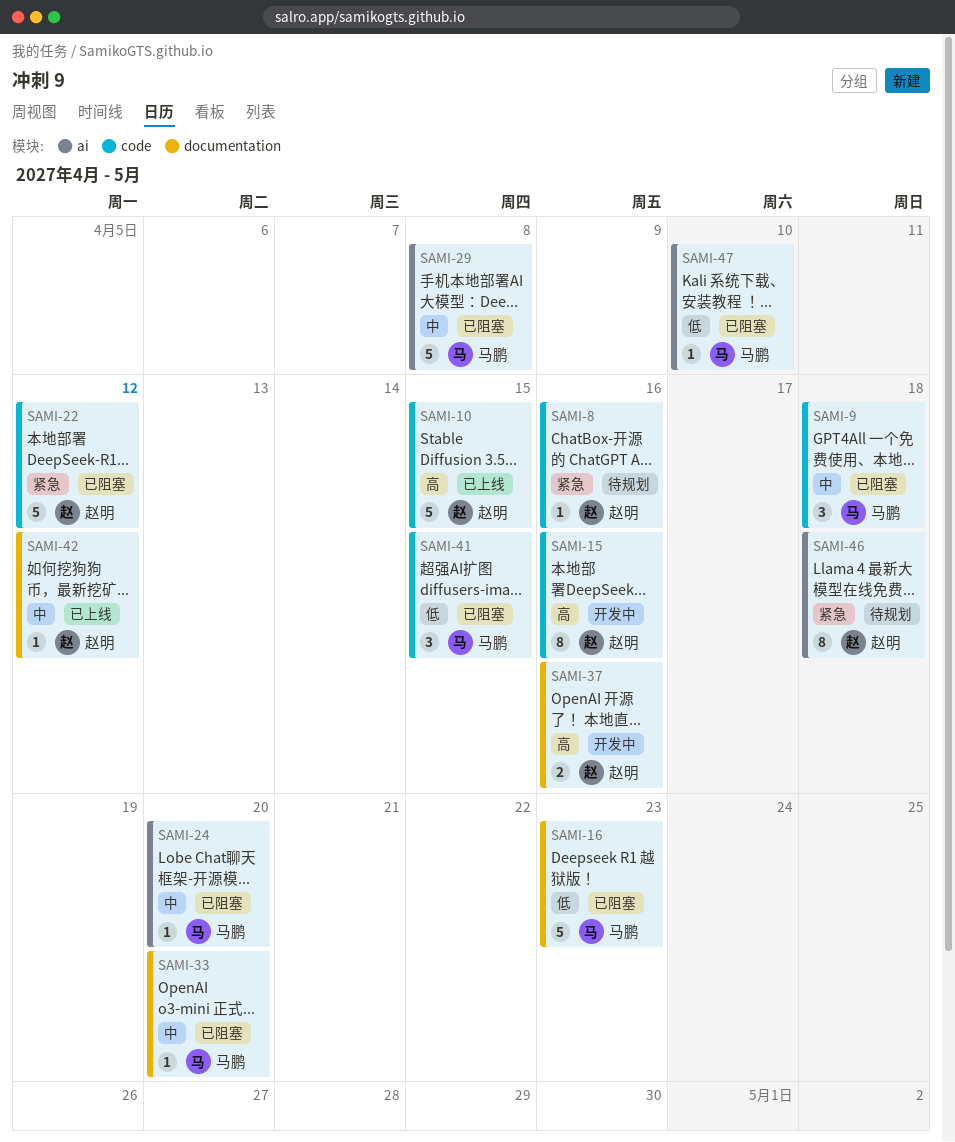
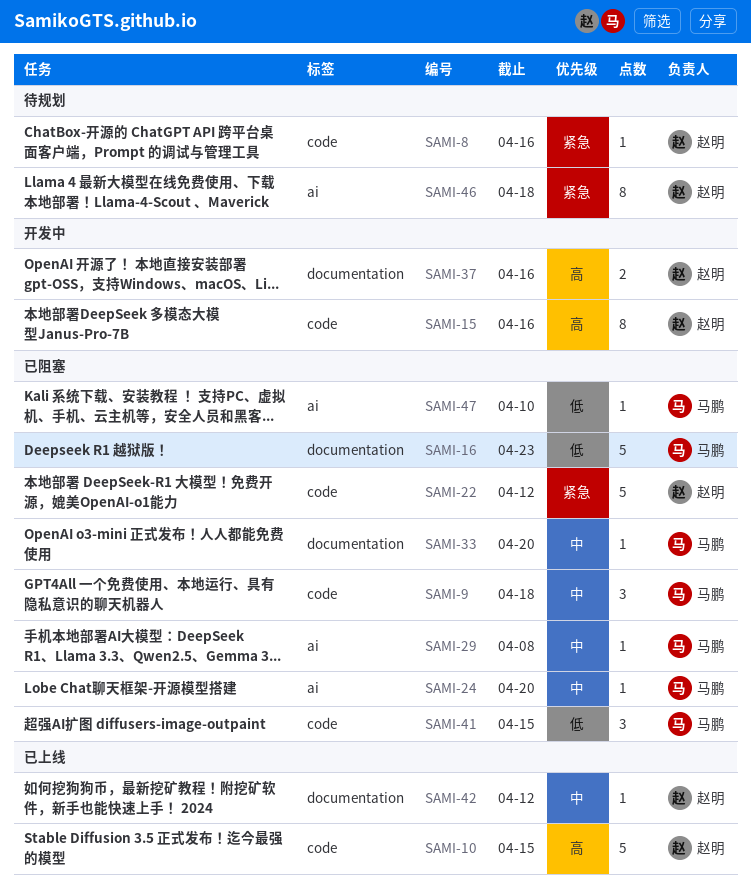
SAMI-29, estimate: 5 -> 1

